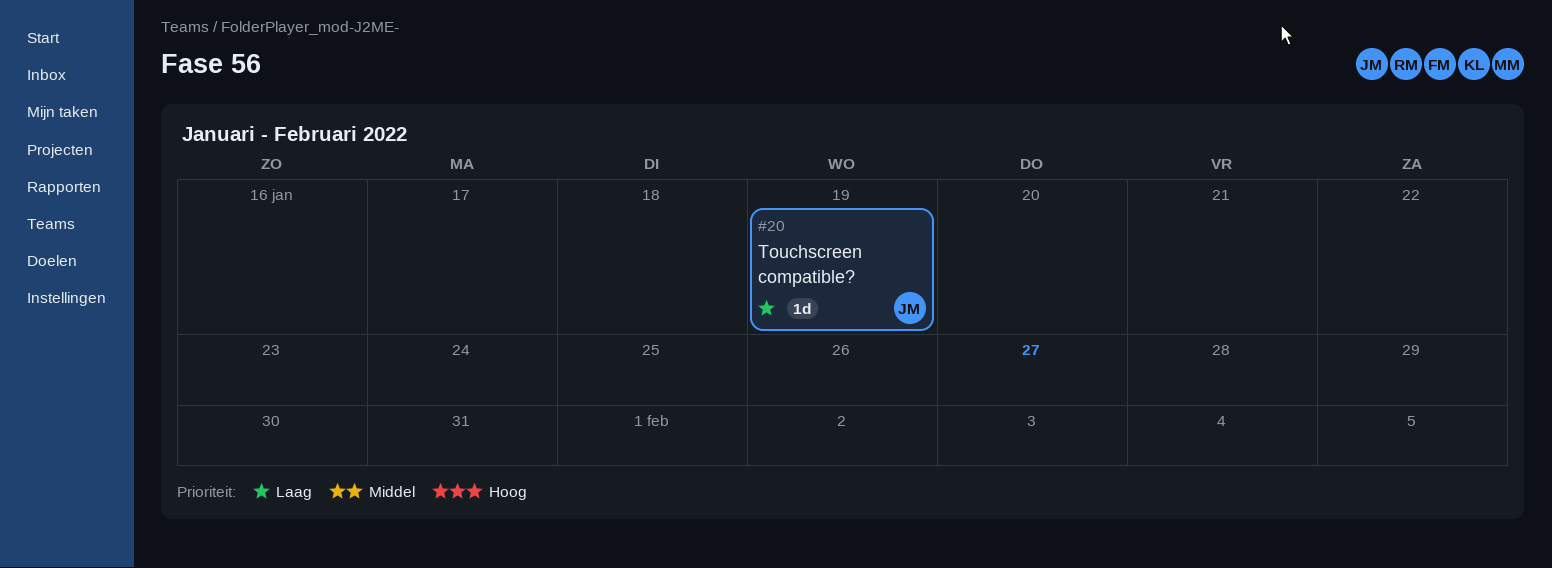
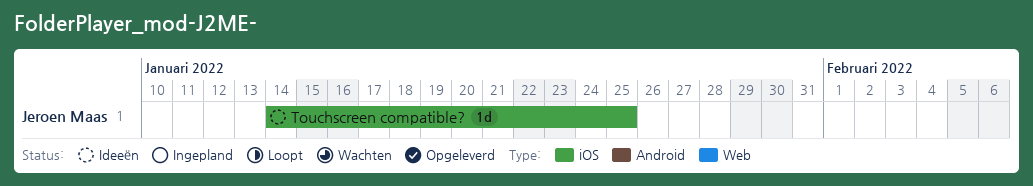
Touchscreen compatible?, due: Jan 19 -> Jan 25

